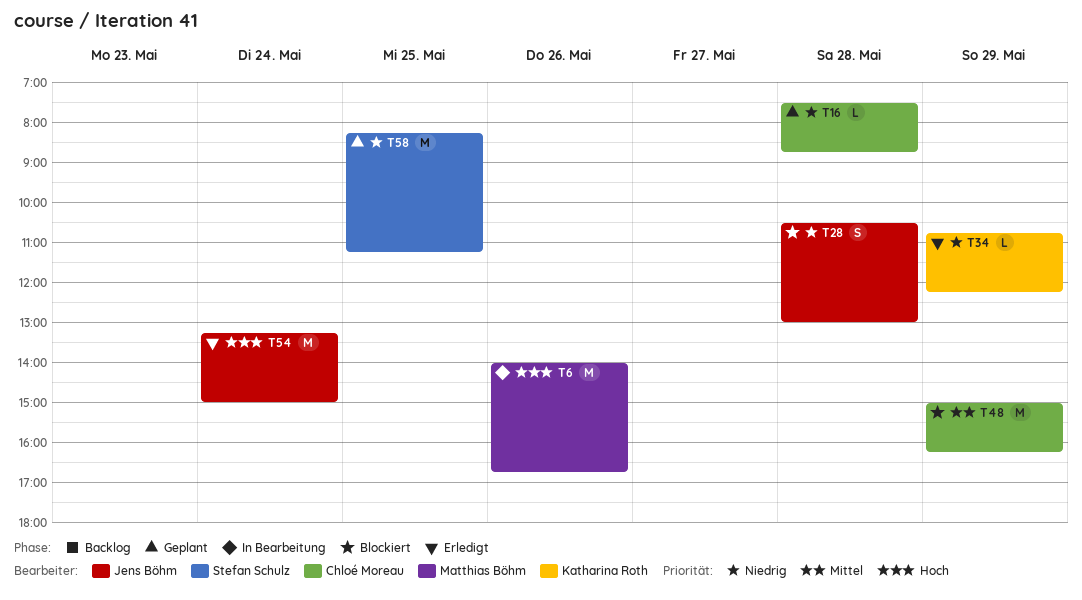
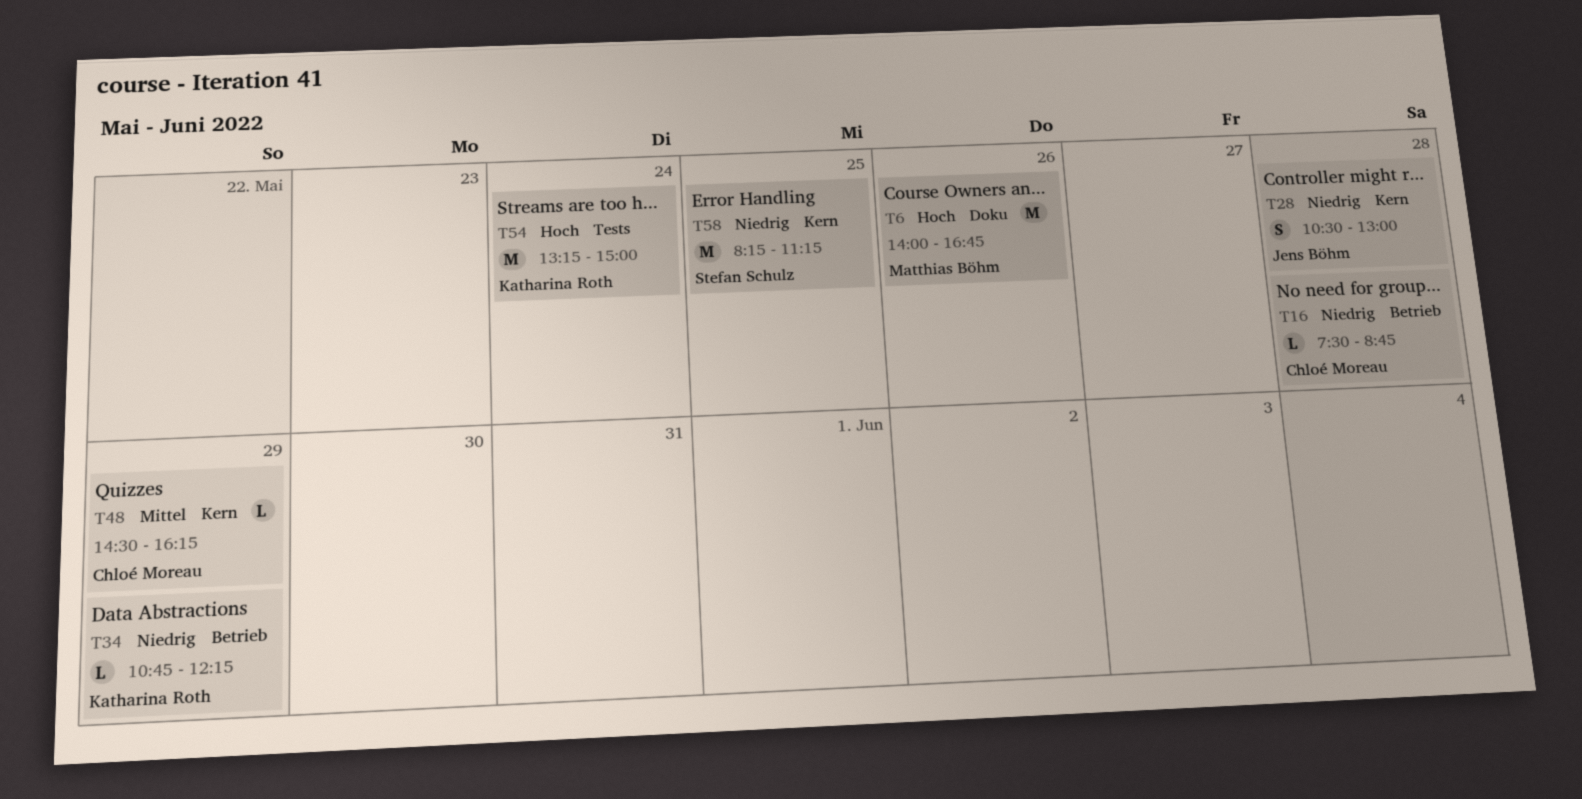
T48, estimate: M -> L
T48, begins: 15:00 -> 14:30
T54, owner: Jens Böhm -> Katharina Roth

